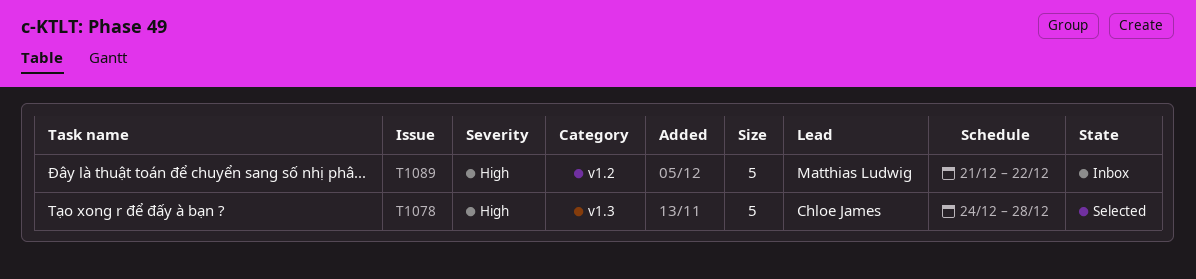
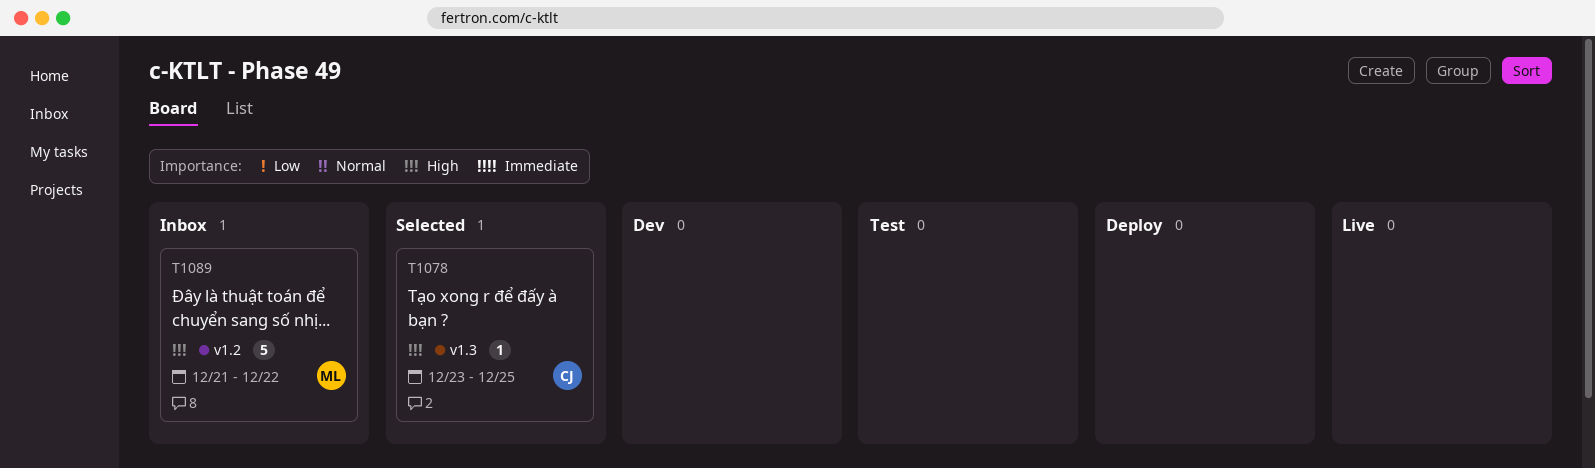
T1078, estimate: 5 -> 1
T1078, start: Dec 24 -> Dec 23
T1078, due: Dec 28 -> Dec 25

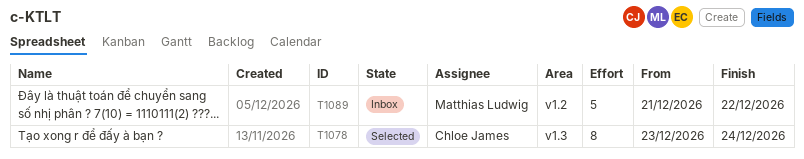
T1078, estimate: 1 -> 8
T1078, due: Dec 25 -> Dec 24

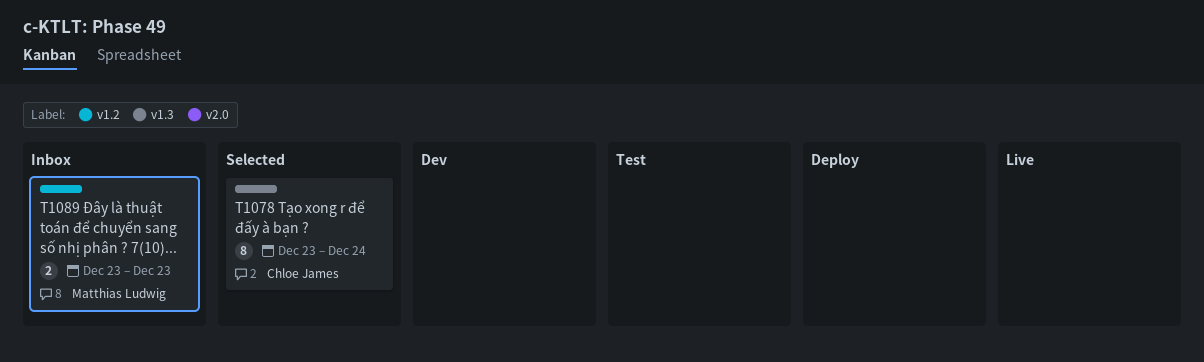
T1089, estimate: 5 -> 2
T1089, start: Dec 21 -> Dec 23
T1089, due: Dec 22 -> Dec 23

